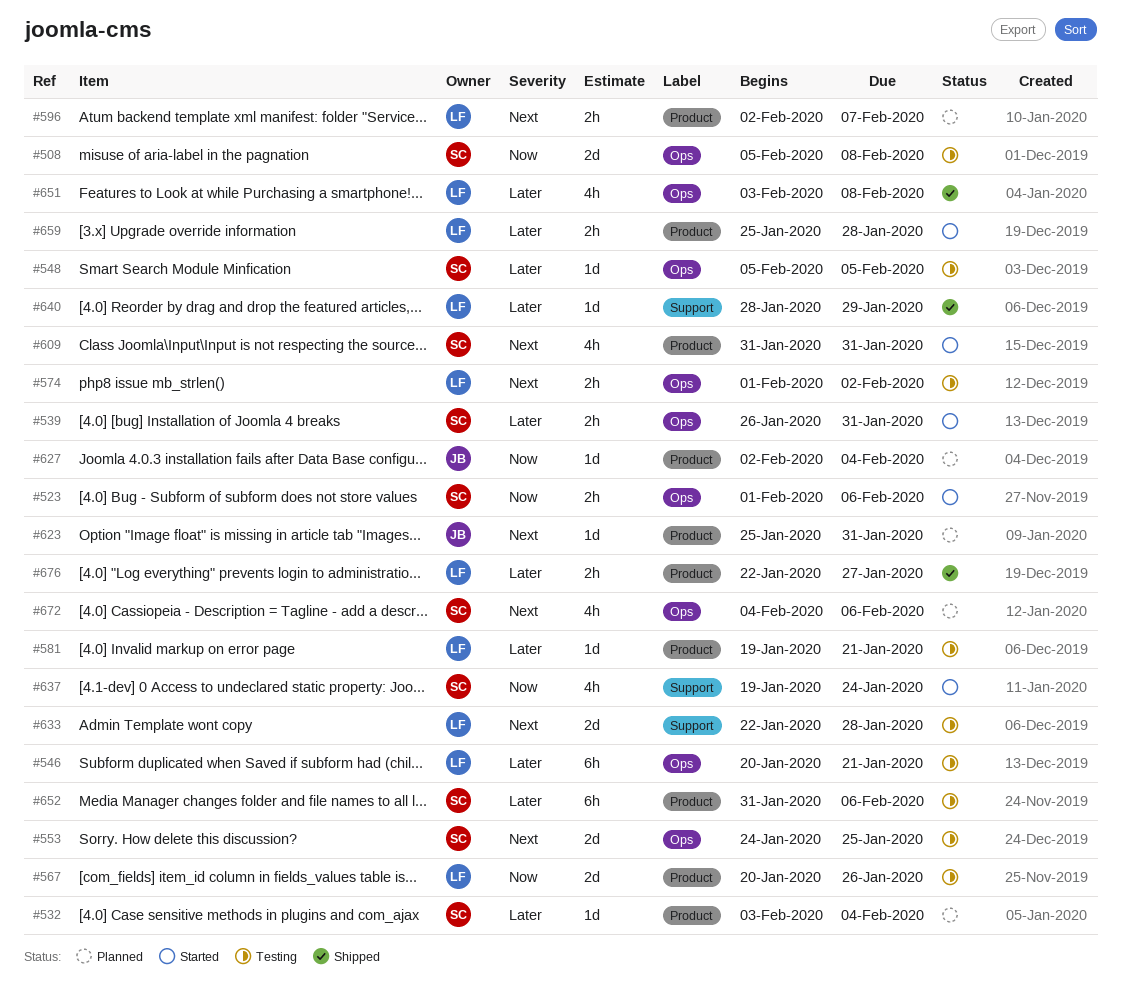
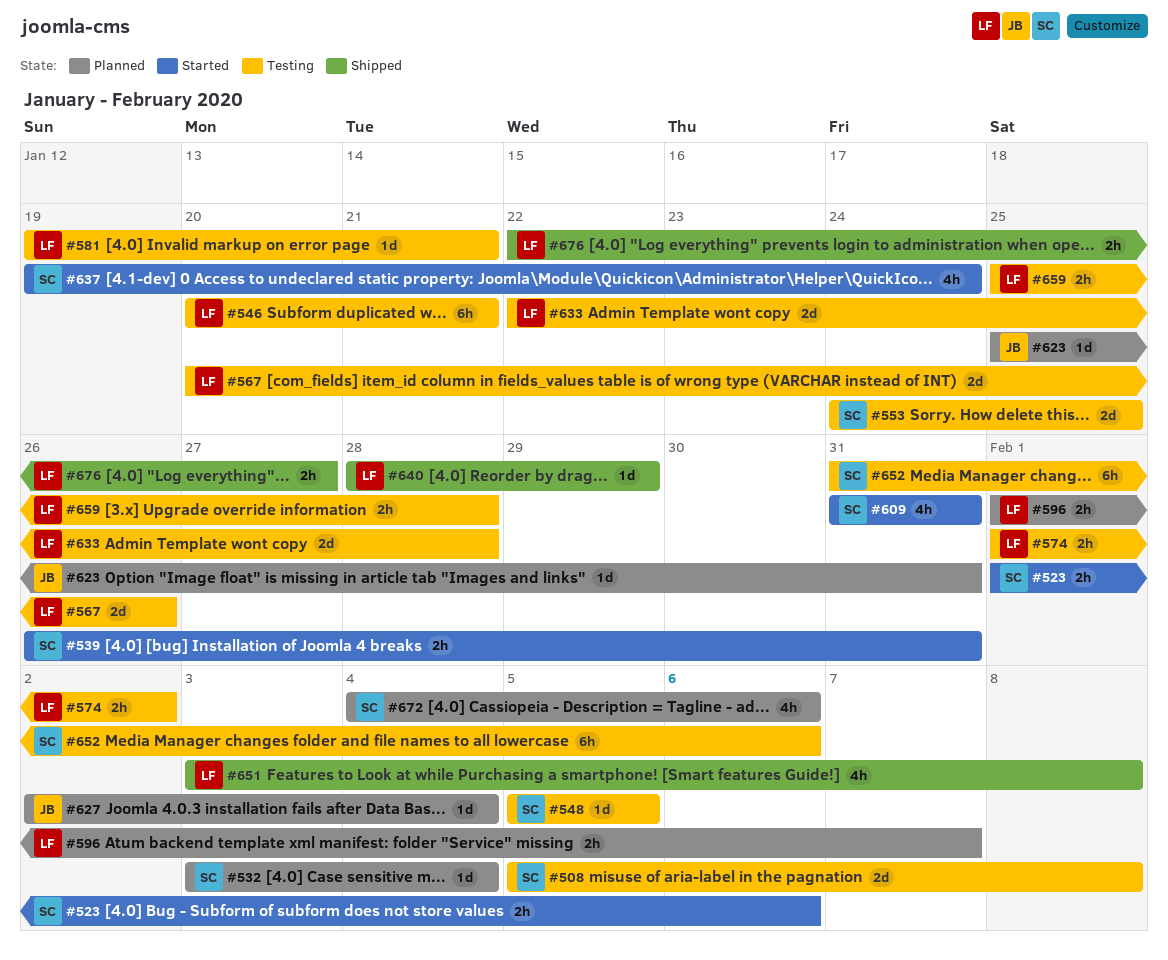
#596, start: Feb 2 -> Feb 1
#659, status: Started -> Testing

